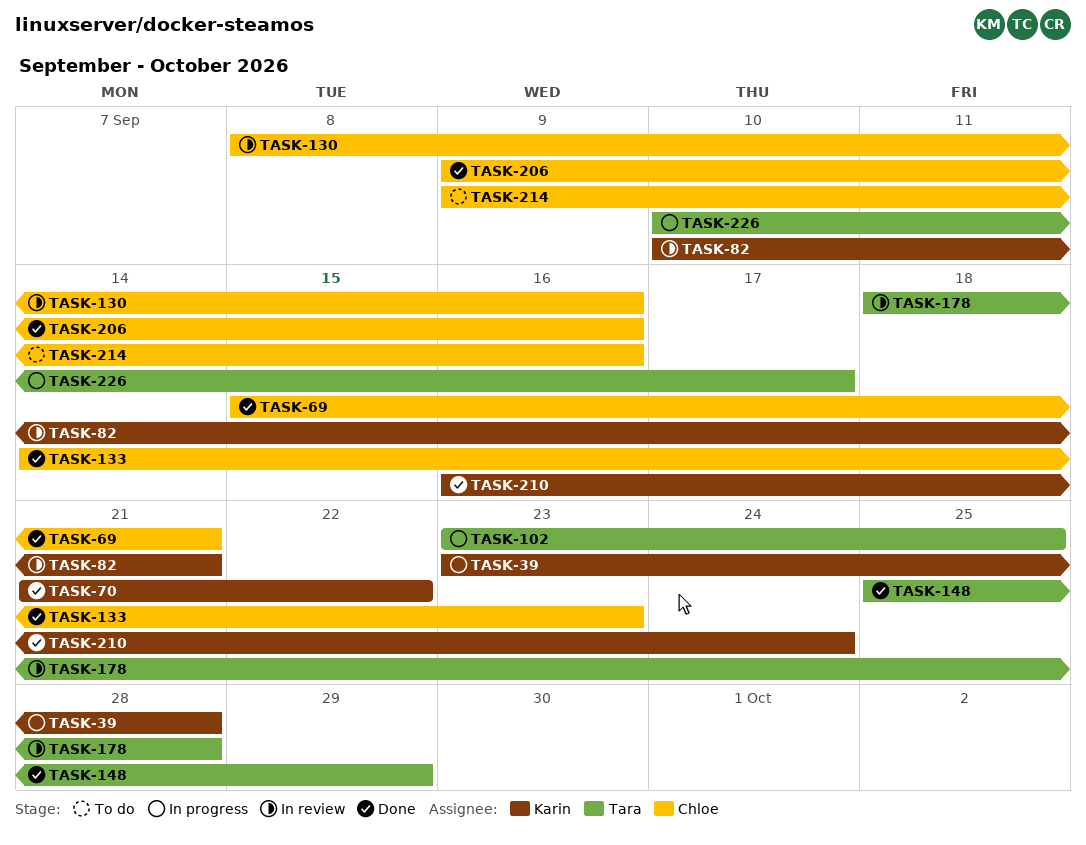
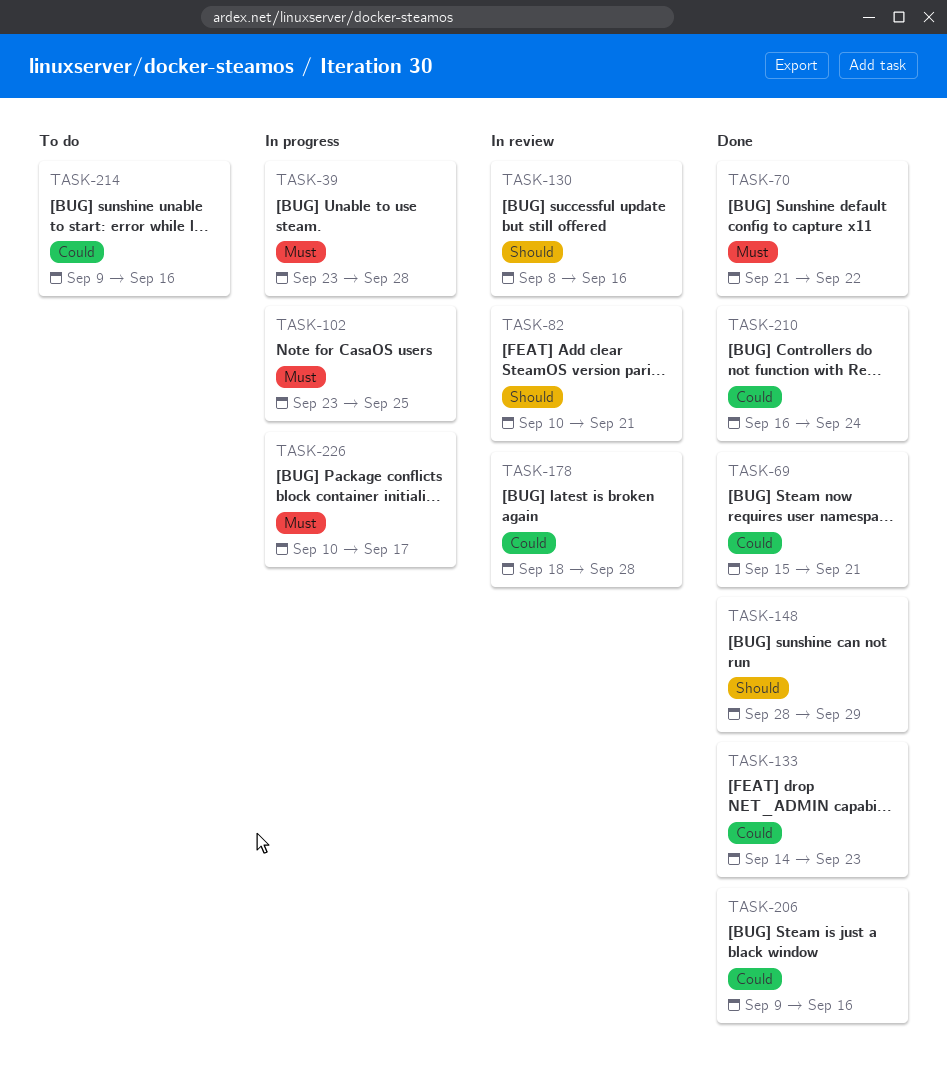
TASK-148, start: Sep 25 -> Sep 28

